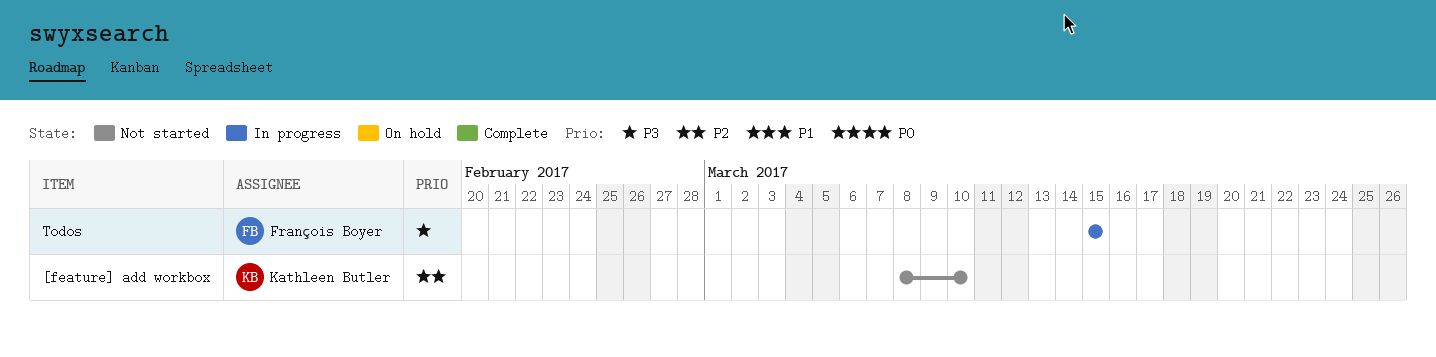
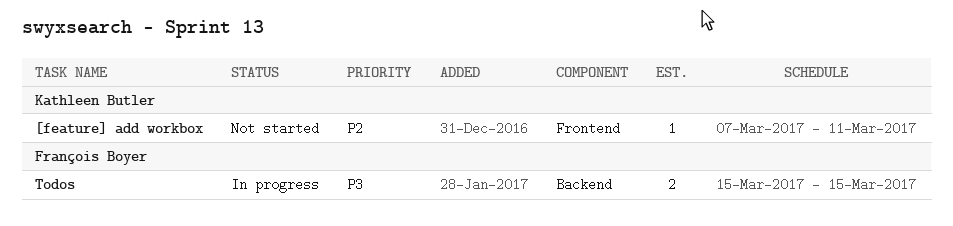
[feature] add workbox, start: Mar 8 -> Mar 7
[feature] add workbox, due: Mar 10 -> Mar 11

